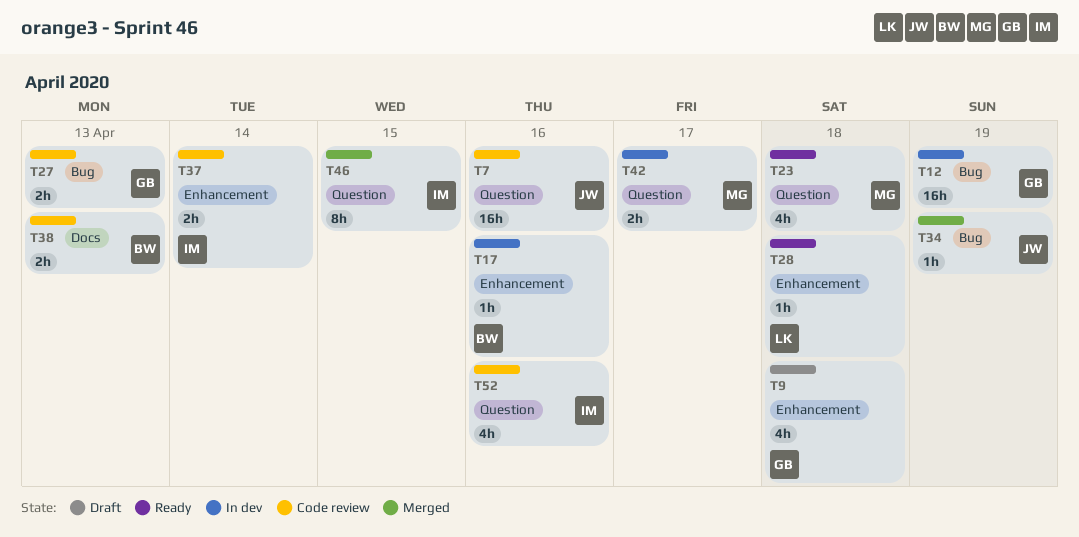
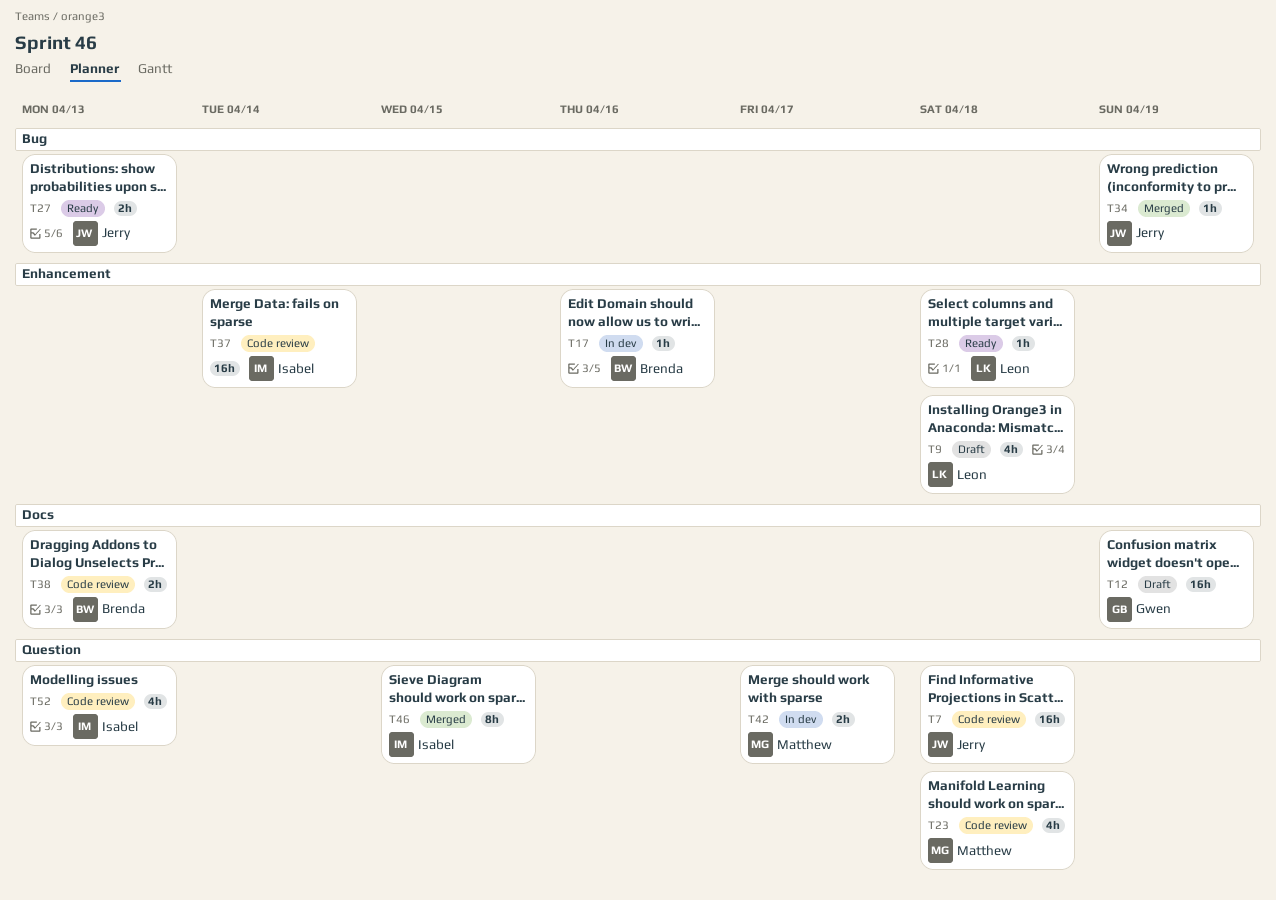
T7, due: Apr 16 -> Apr 18
T9, owner: Gwen -> Leon
T12, status: In dev -> Draft
T12, label: Bug -> Docs
T23, status: Ready -> Code review
T27, status: Code review -> Ready
T27, owner: Gwen -> Jerry
T37, estimate: 2h -> 16h
T52, due: Apr 16 -> Apr 13

